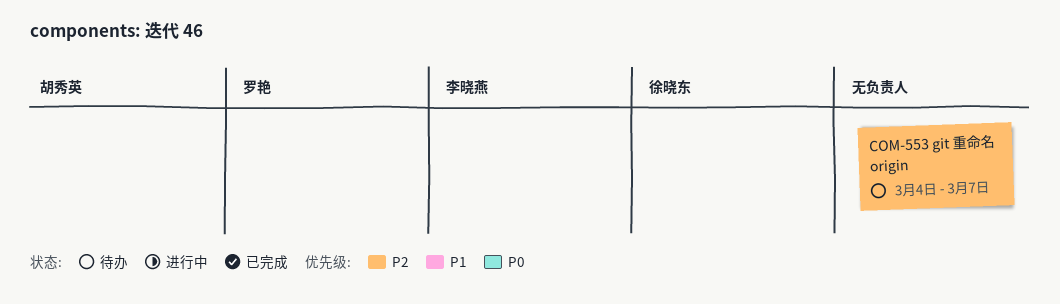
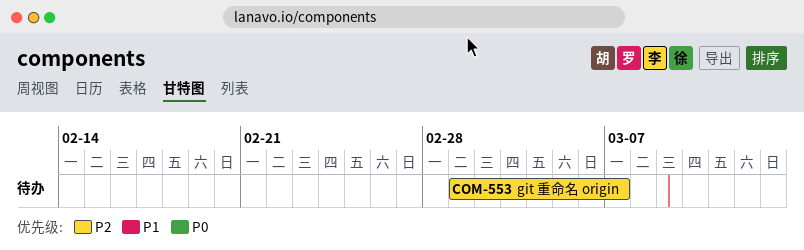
COM-553, start: Mar 4 -> Mar 1

